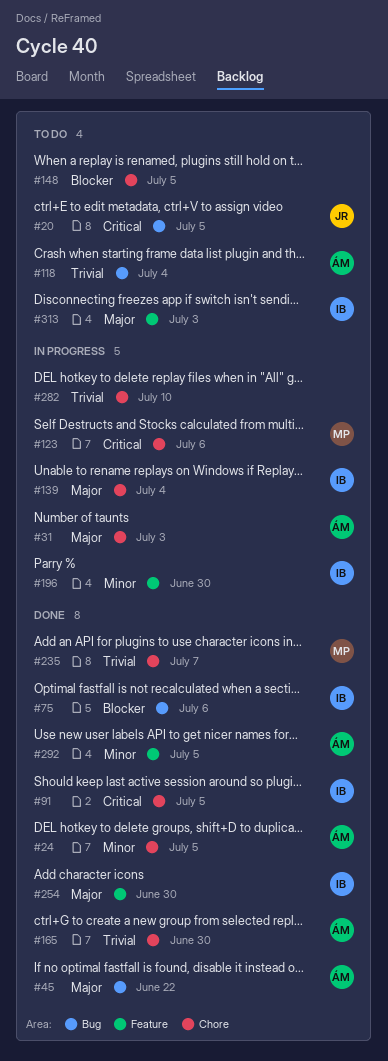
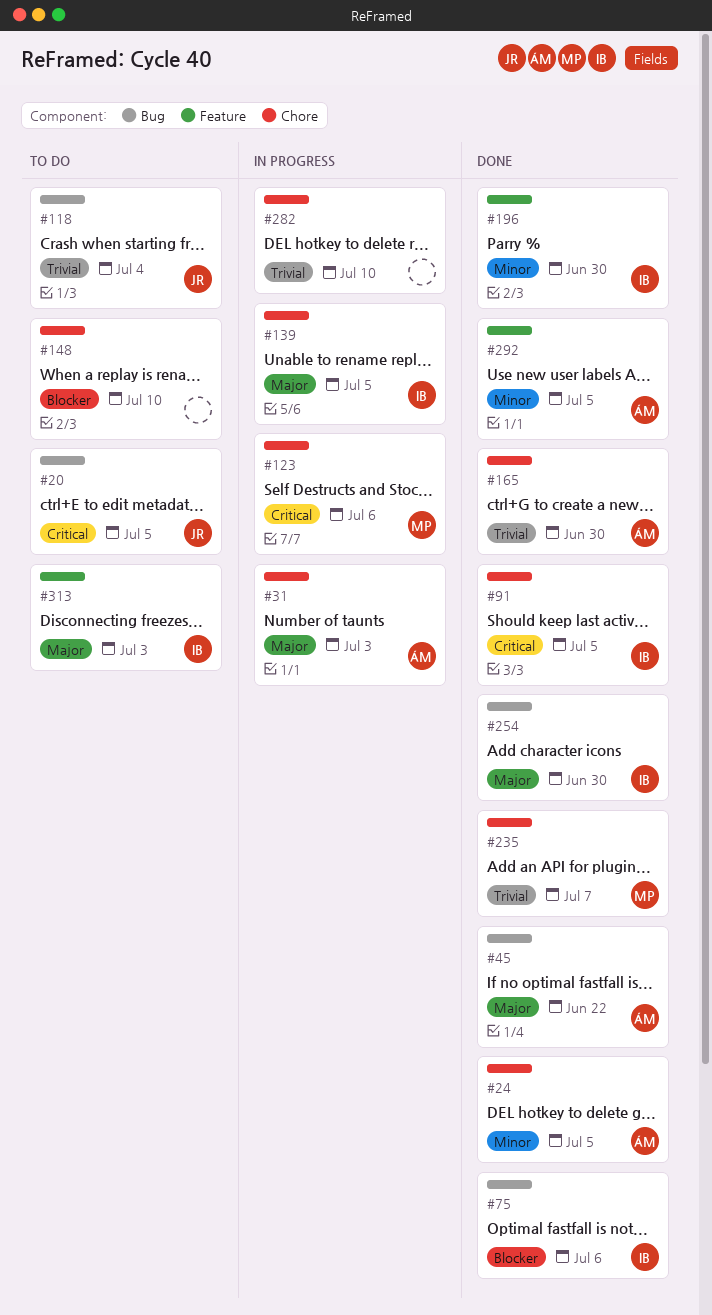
#118, owner: ÁM -> JR
#139, due: Jul 4 -> Jul 5
#148, due: Jul 5 -> Jul 10
#196, status: In progress -> Done
#254, label: Feature -> Bug

